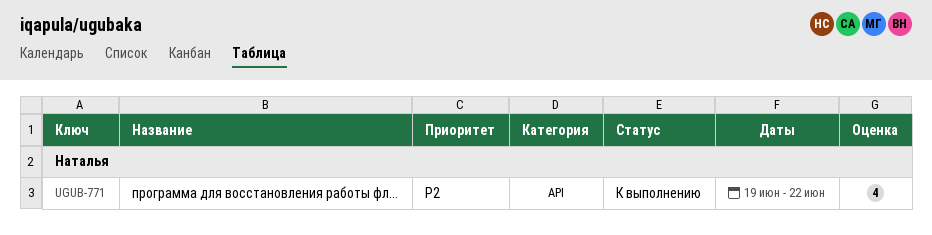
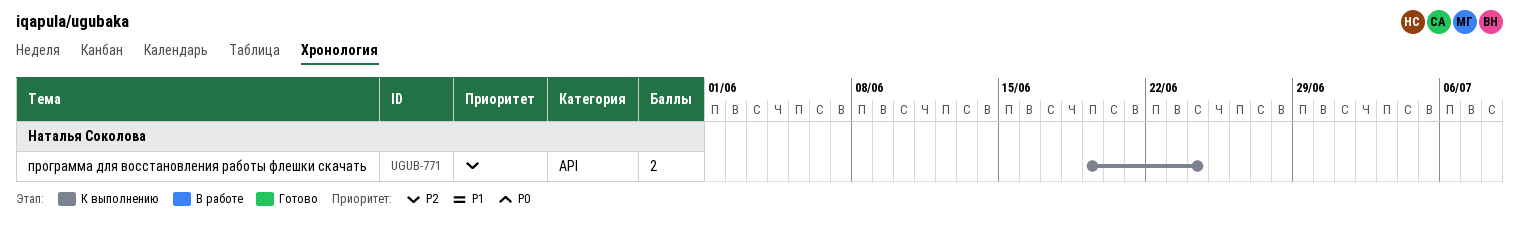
UGUB-771, estimate: 4 -> 2
UGUB-771, due: Jun 22 -> Jun 24

